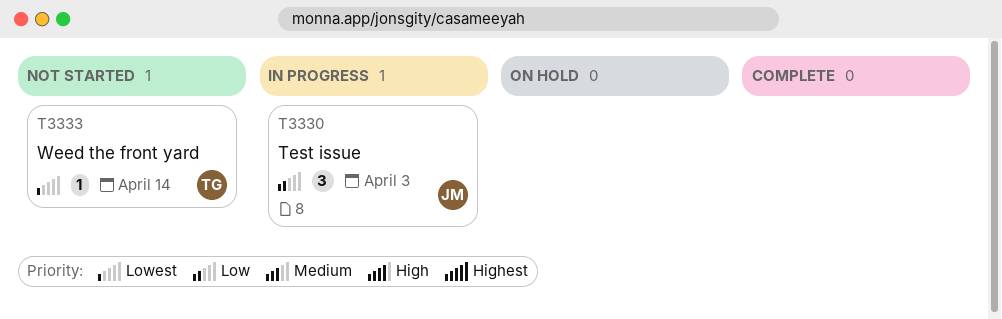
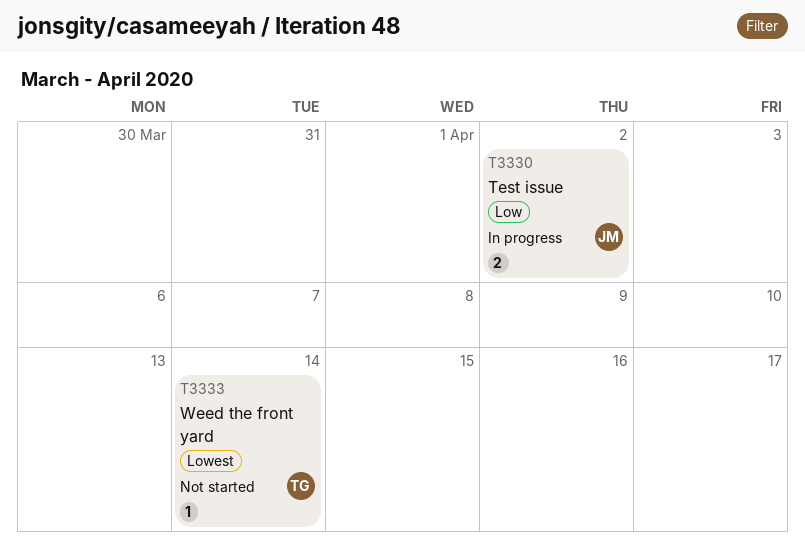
T3330, estimate: 3 -> 2
T3330, due: Apr 3 -> Apr 2

